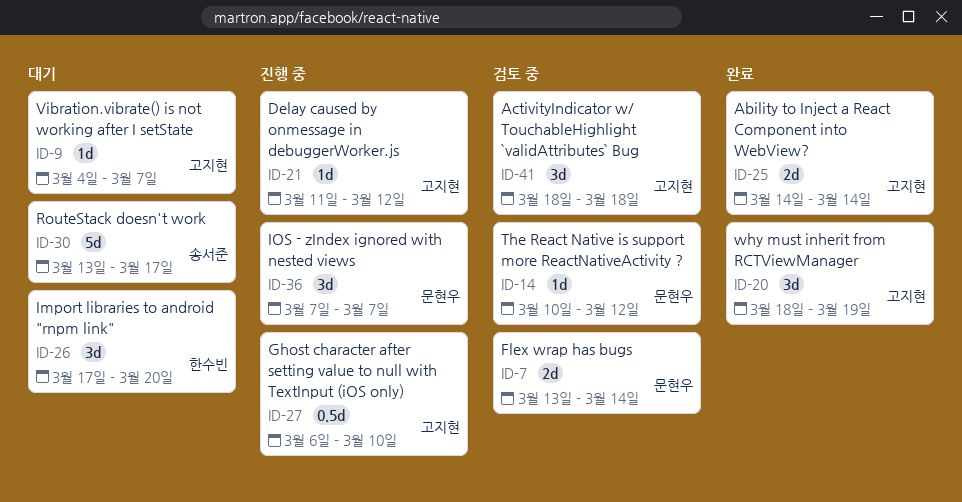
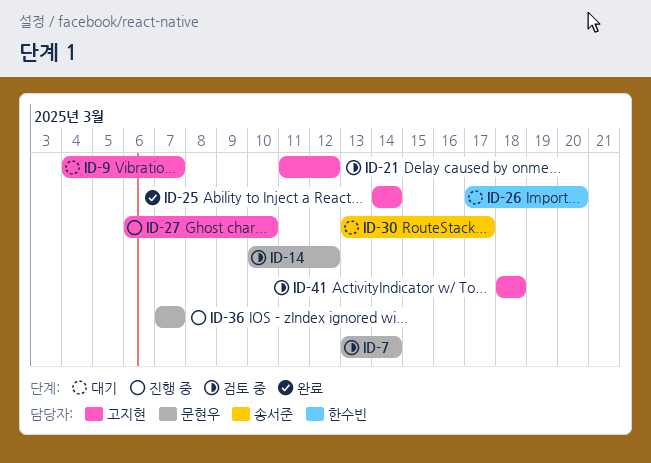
ID-20: present -> none
ID-21, status: 진행 중 -> 검토 중

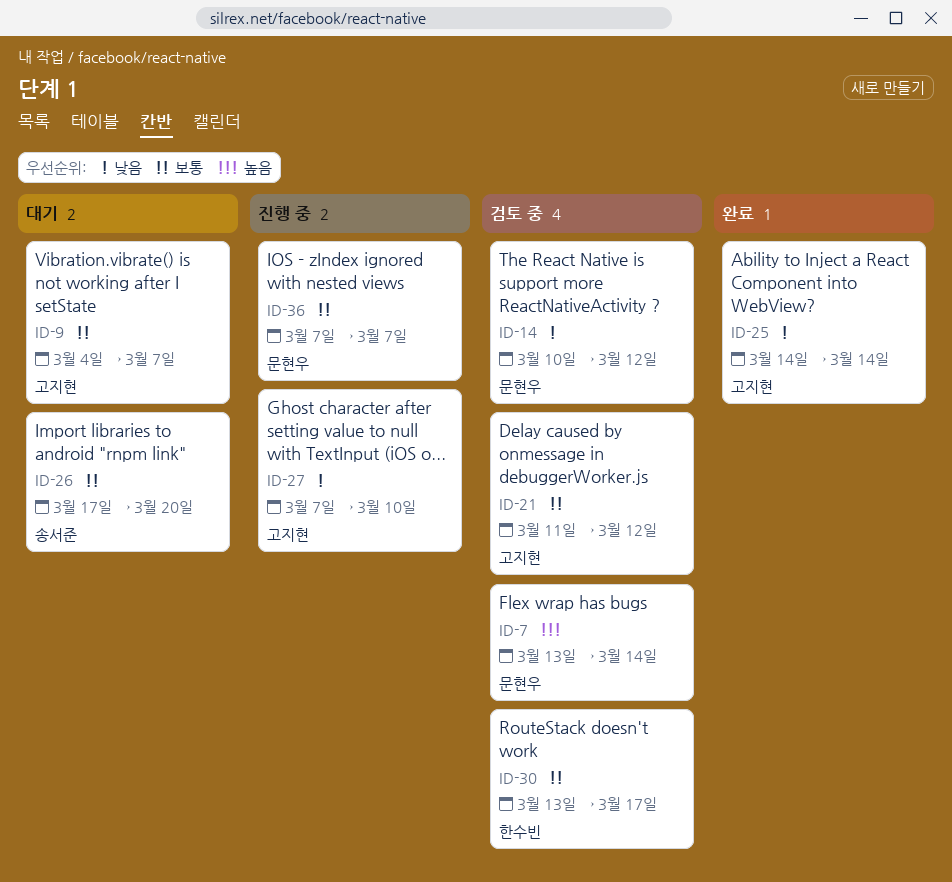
ID-26, owner: 한수빈 -> 송서준
ID-27, start: Mar 6 -> Mar 7
ID-30, status: 대기 -> 검토 중
ID-30, owner: 송서준 -> 한수빈
ID-41: present -> none

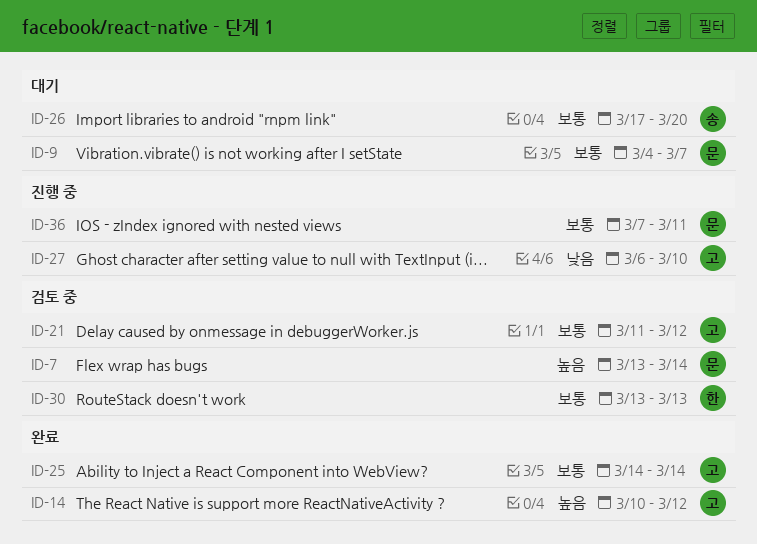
ID-9, owner: 고지현 -> 문현우
ID-14, status: 검토 중 -> 완료
ID-14, owner: 문현우 -> 고지현
ID-14, priority: 낮음 -> 높음
ID-25, priority: 낮음 -> 보통
ID-27, start: Mar 7 -> Mar 6
ID-30, due: Mar 17 -> Mar 13
ID-36, due: Mar 7 -> Mar 11

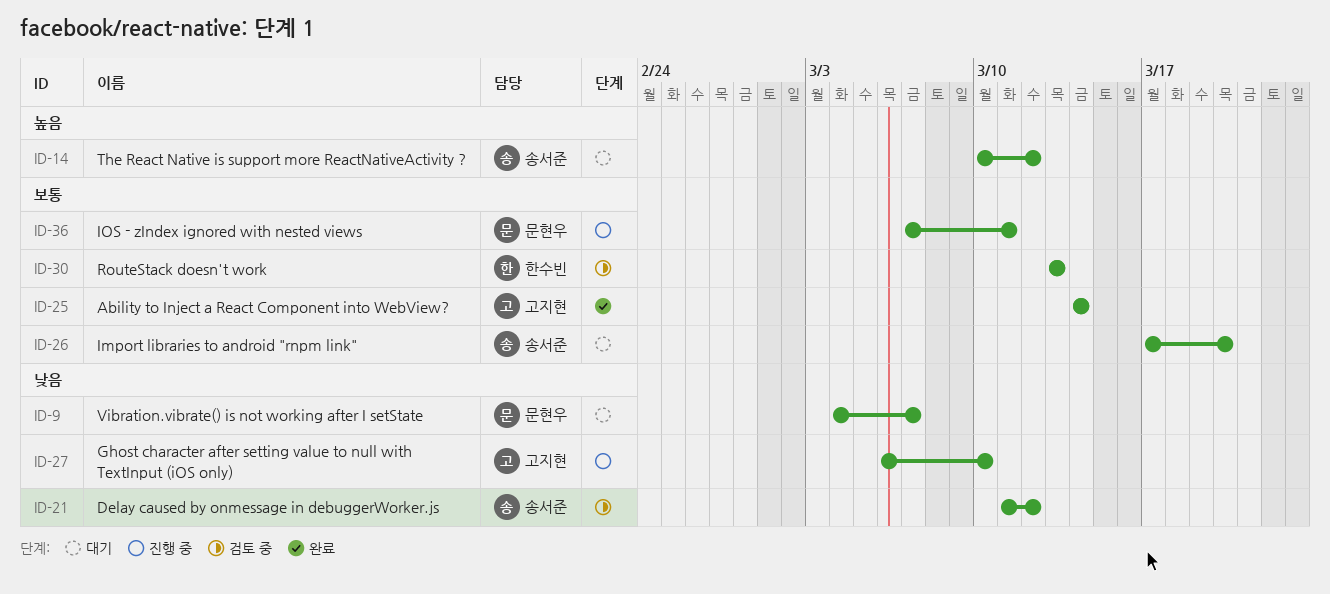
ID-7: present -> none
ID-9, priority: 보통 -> 낮음
ID-14, status: 완료 -> 대기
ID-14, owner: 고지현 -> 송서준
ID-21, owner: 고지현 -> 송서준
ID-21, priority: 보통 -> 낮음

